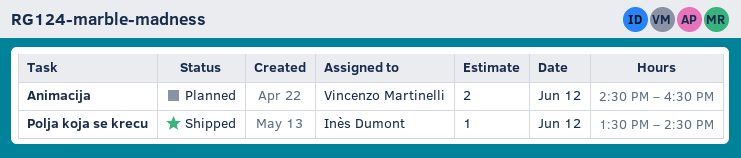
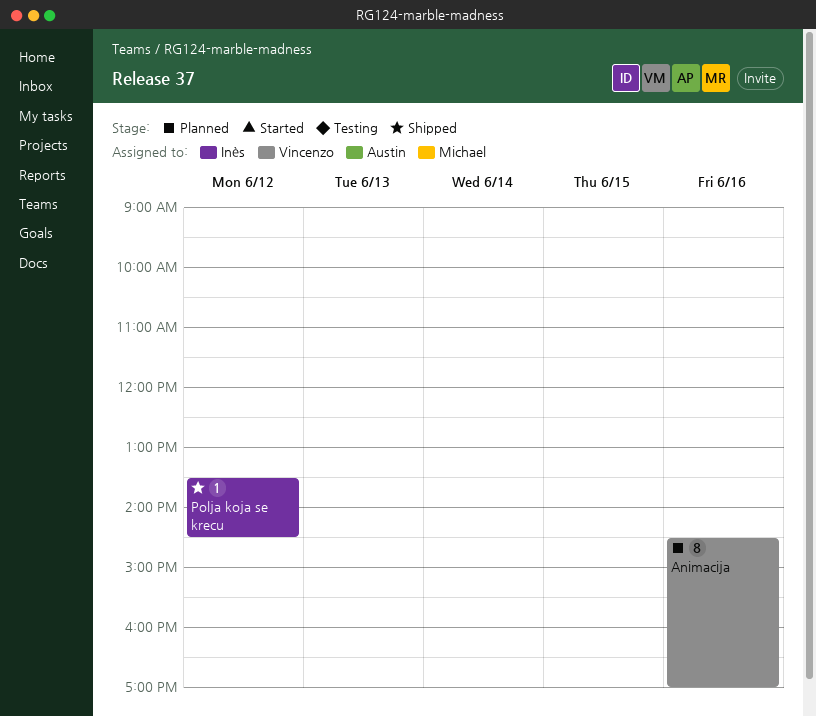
Animacija, estimate: 2 -> 8
Animacija, day: Jun 12 -> Jun 16
Animacija, ends: 16:30 -> 17:00

